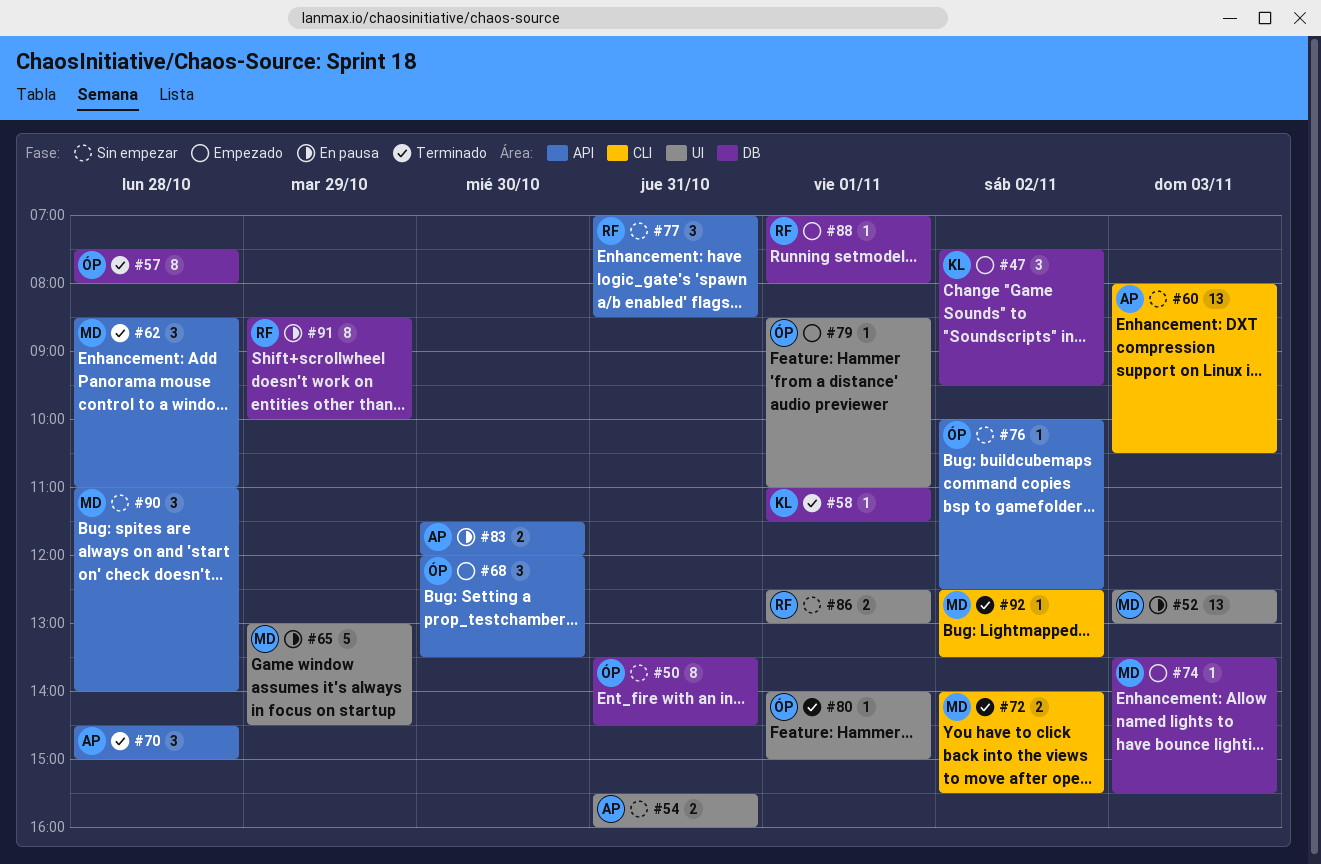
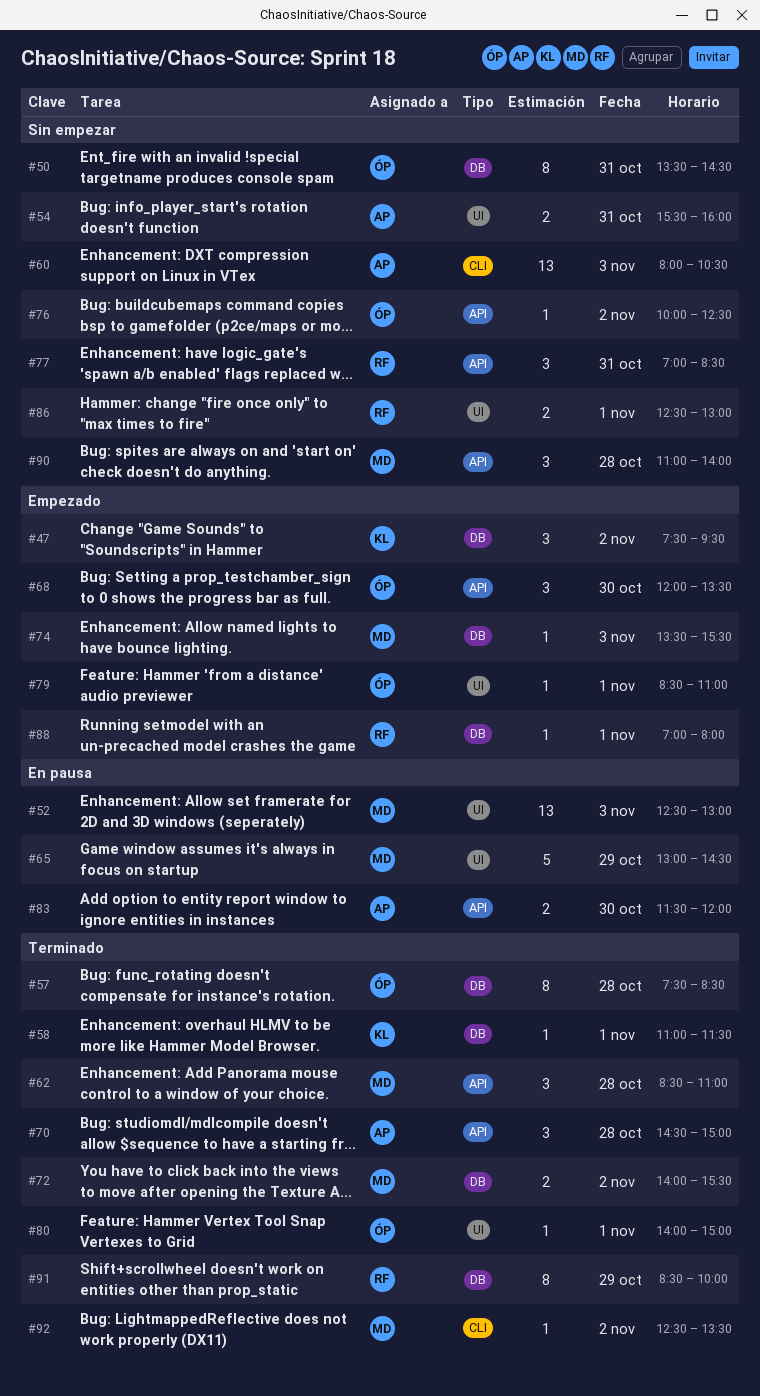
#57, ends: 08:00 -> 08:30
#72, label: CLI -> DB
#91, status: En pausa -> Terminado

